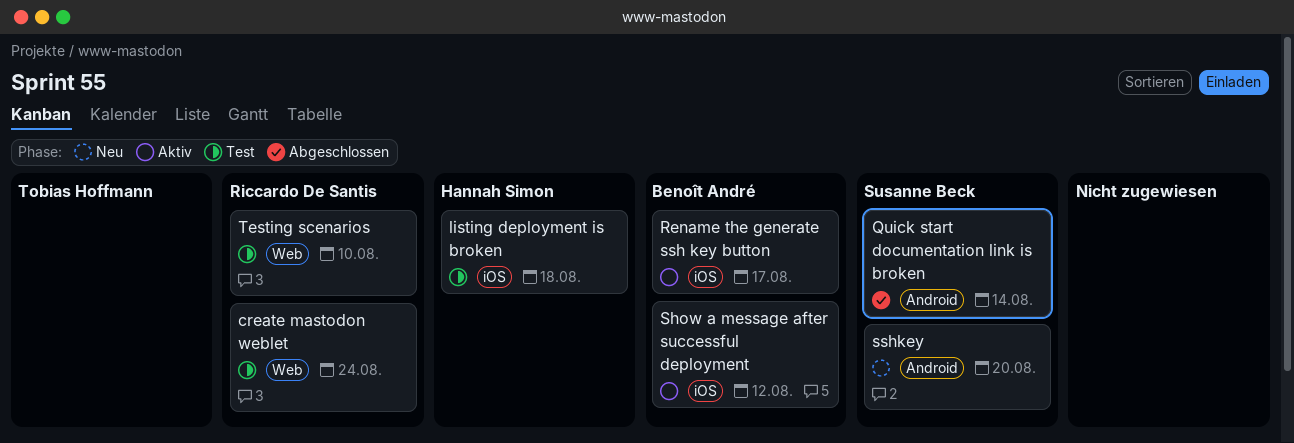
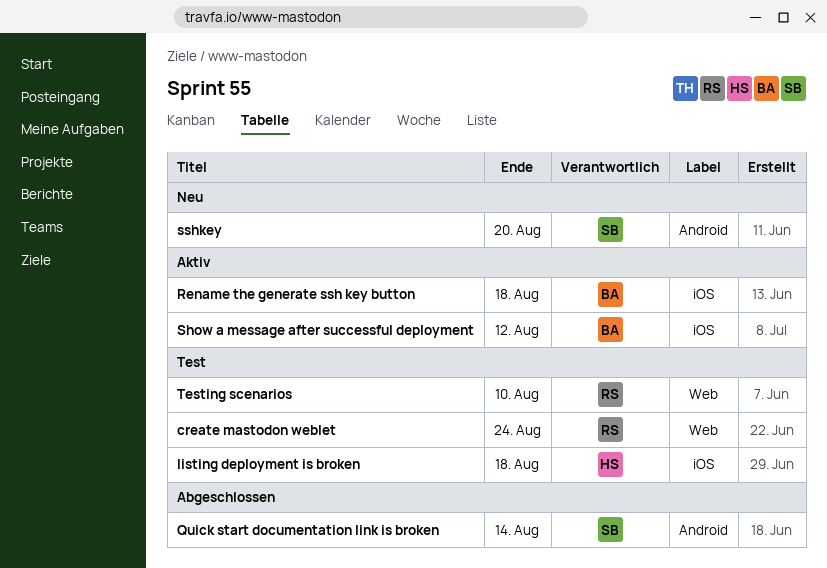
Rename the generate ssh key button, due: Aug 17 -> Aug 18

